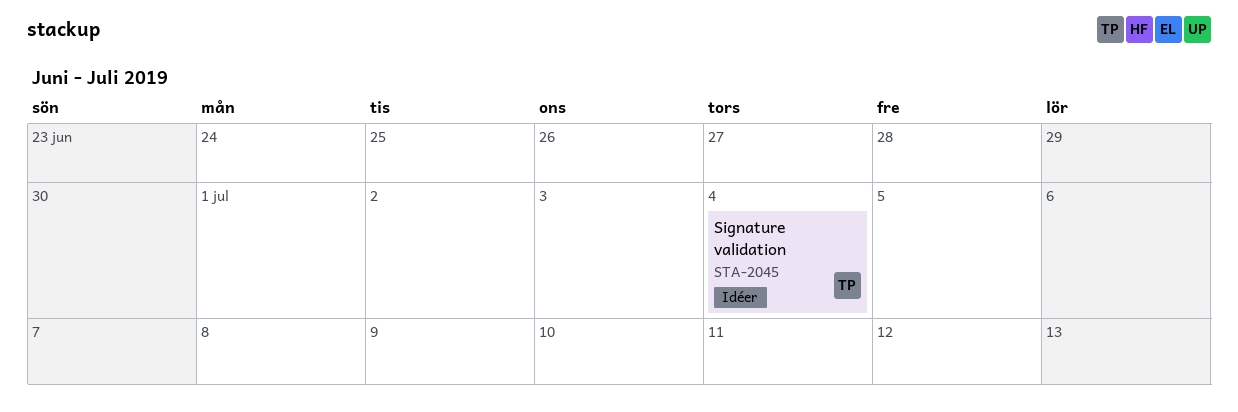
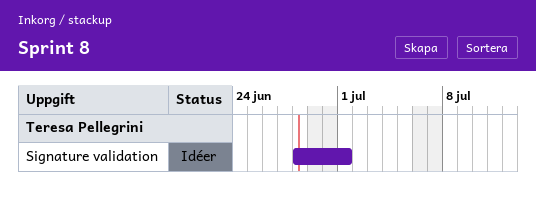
Signature validation, due: Jul 4 -> Jul 1

